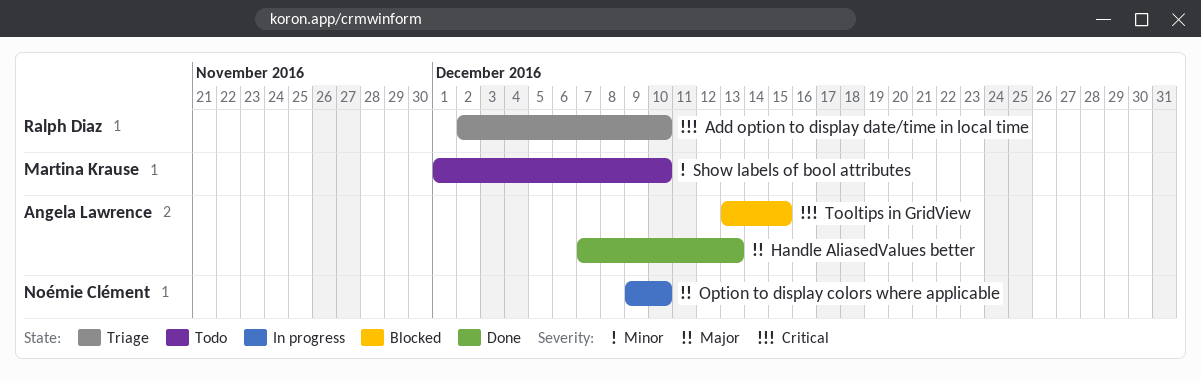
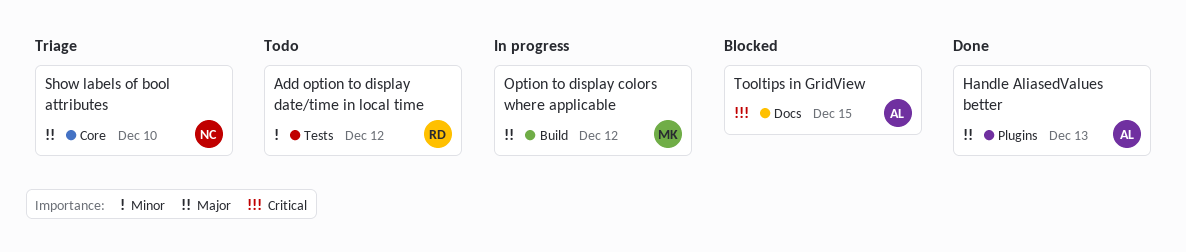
Add option to display date/time in local time, status: Triage -> Todo
Add option to display date/time in local time, priority: Critical -> Minor
Add option to display date/time in local time, due: Dec 10 -> Dec 12
Option to display colors where applicable, owner: Noémie Clément -> Martina Krause
Option to display colors where applicable, due: Dec 10 -> Dec 12
Show labels of bool attributes, status: Todo -> Triage
Show labels of bool attributes, owner: Martina Krause -> Noémie Clément
Show labels of bool attributes, priority: Minor -> Major

